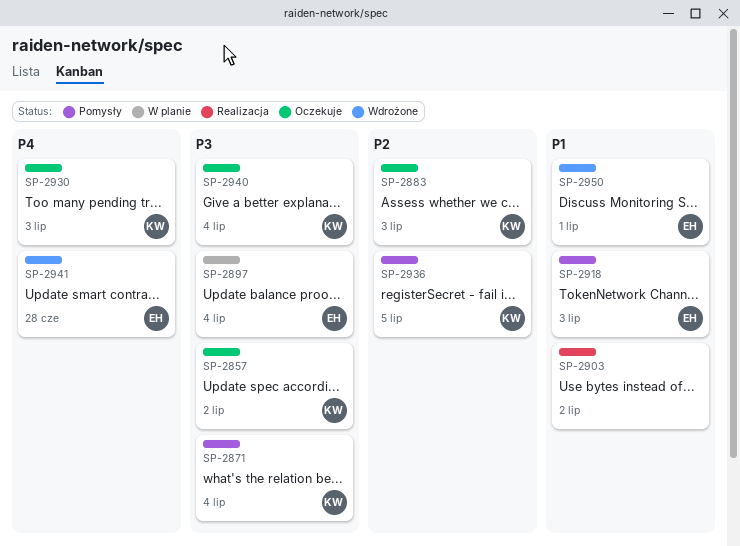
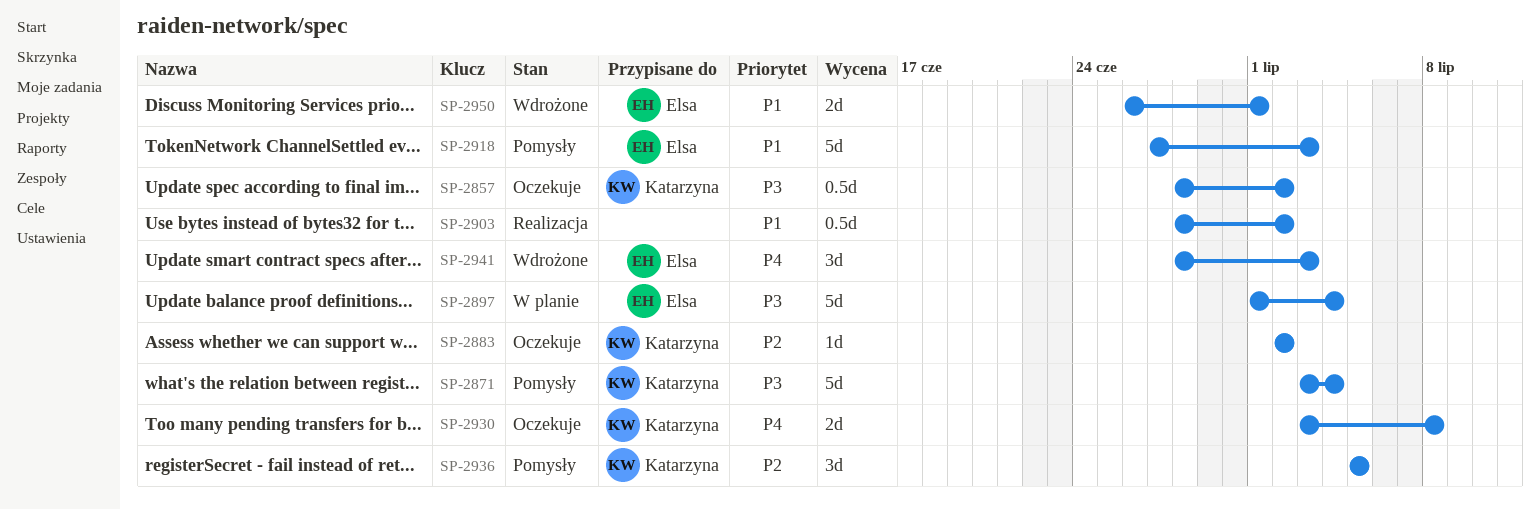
SP-2883, due: Jul 3 -> Jul 2
SP-2930, due: Jul 3 -> Jul 8
SP-2940: present -> none
SP-2941, due: Jun 28 -> Jul 3

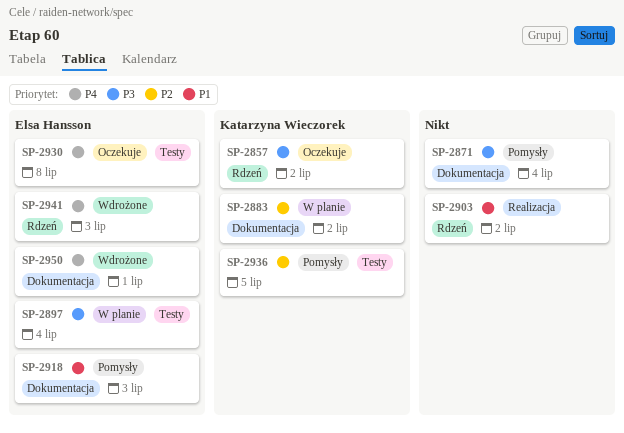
SP-2871, owner: Katarzyna Wieczorek -> none
SP-2883, status: Oczekuje -> W planie
SP-2930, owner: Katarzyna Wieczorek -> Elsa Hansson
SP-2950, priority: P1 -> P4

